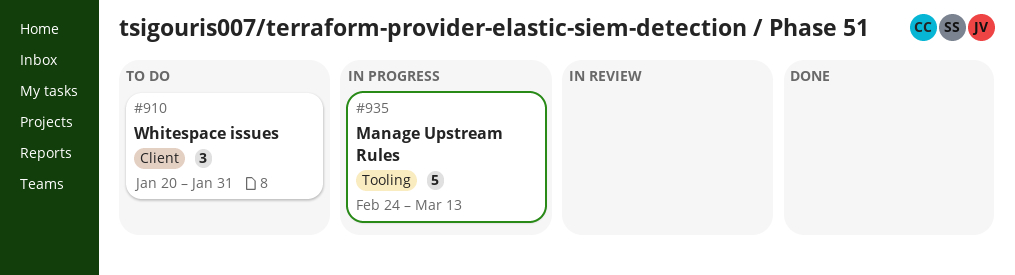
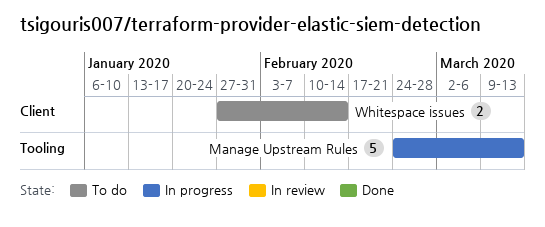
Whitespace issues, estimate: 3 -> 2
Whitespace issues, start: Jan 20 -> Jan 27
Whitespace issues, due: Jan 31 -> Feb 14

